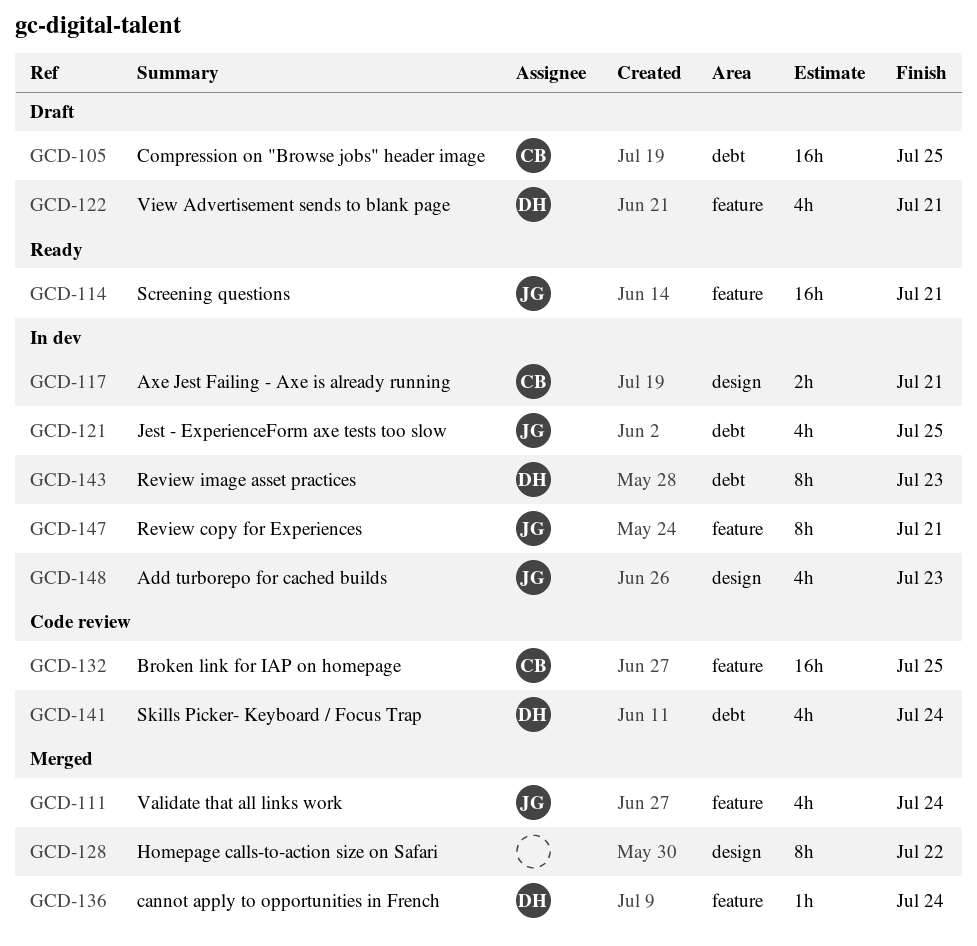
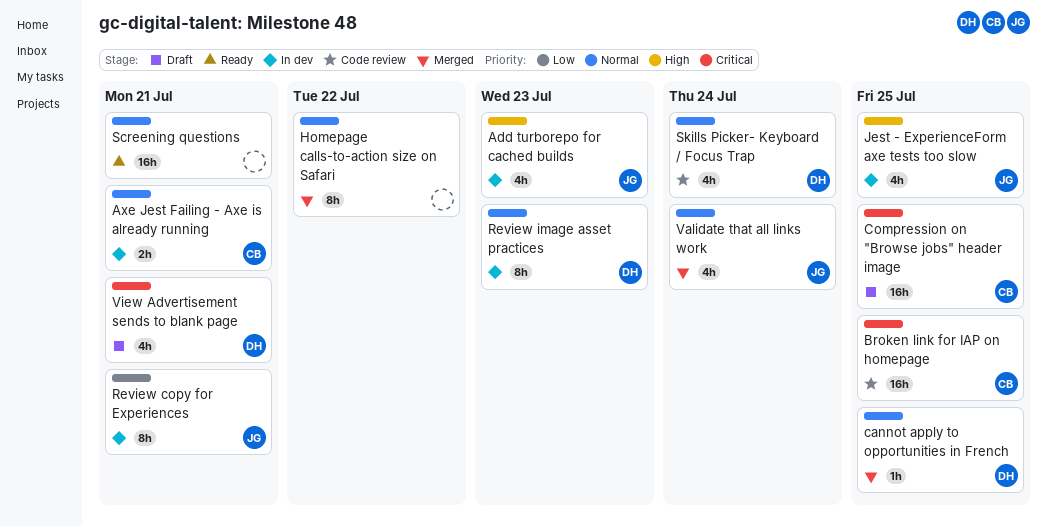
cannot apply to opportunities in French, due: Jul 24 -> Jul 25
Screening questions, owner: JG -> none

